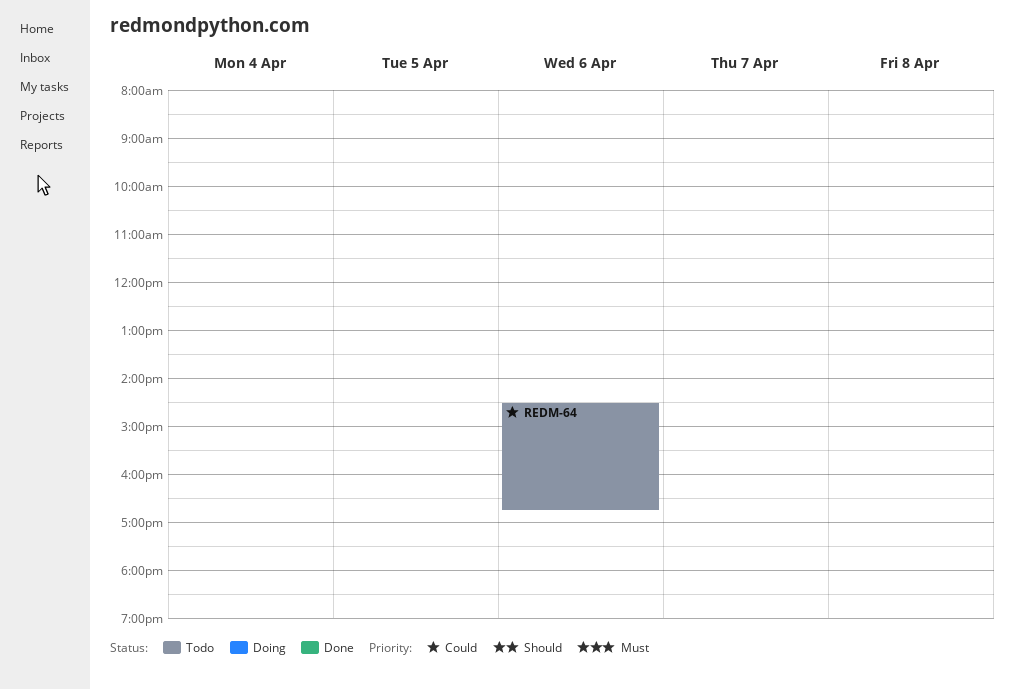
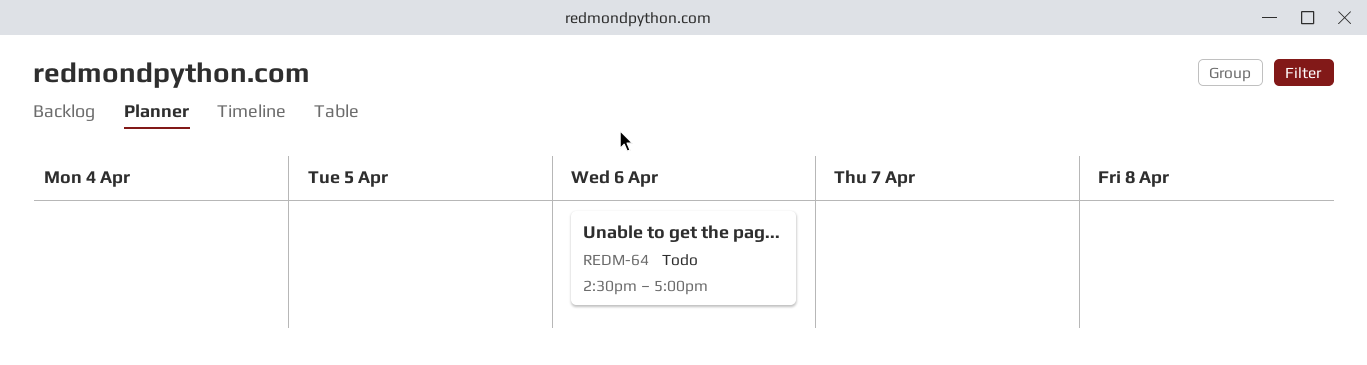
REDM-64, ends: 16:45 -> 17:00

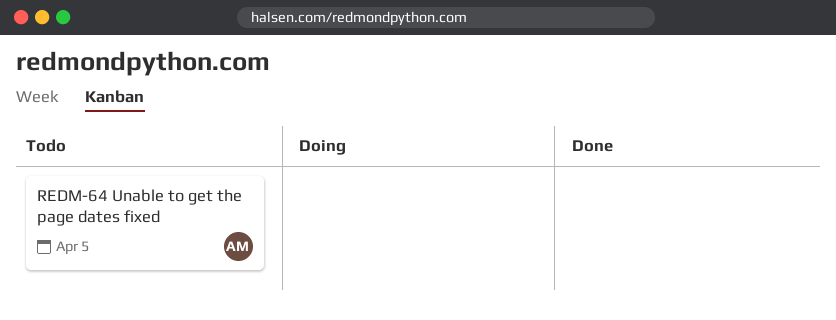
REDM-64, day: Apr 6 -> Apr 5

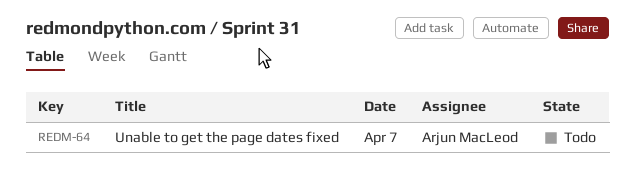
REDM-64, day: Apr 5 -> Apr 7

